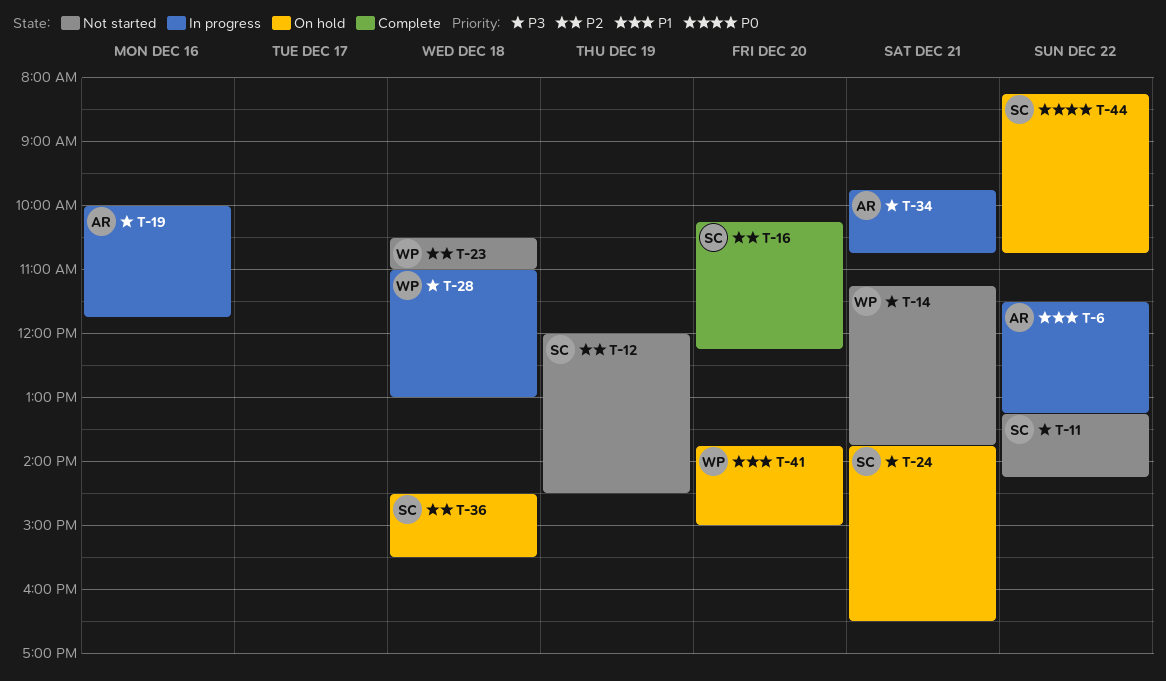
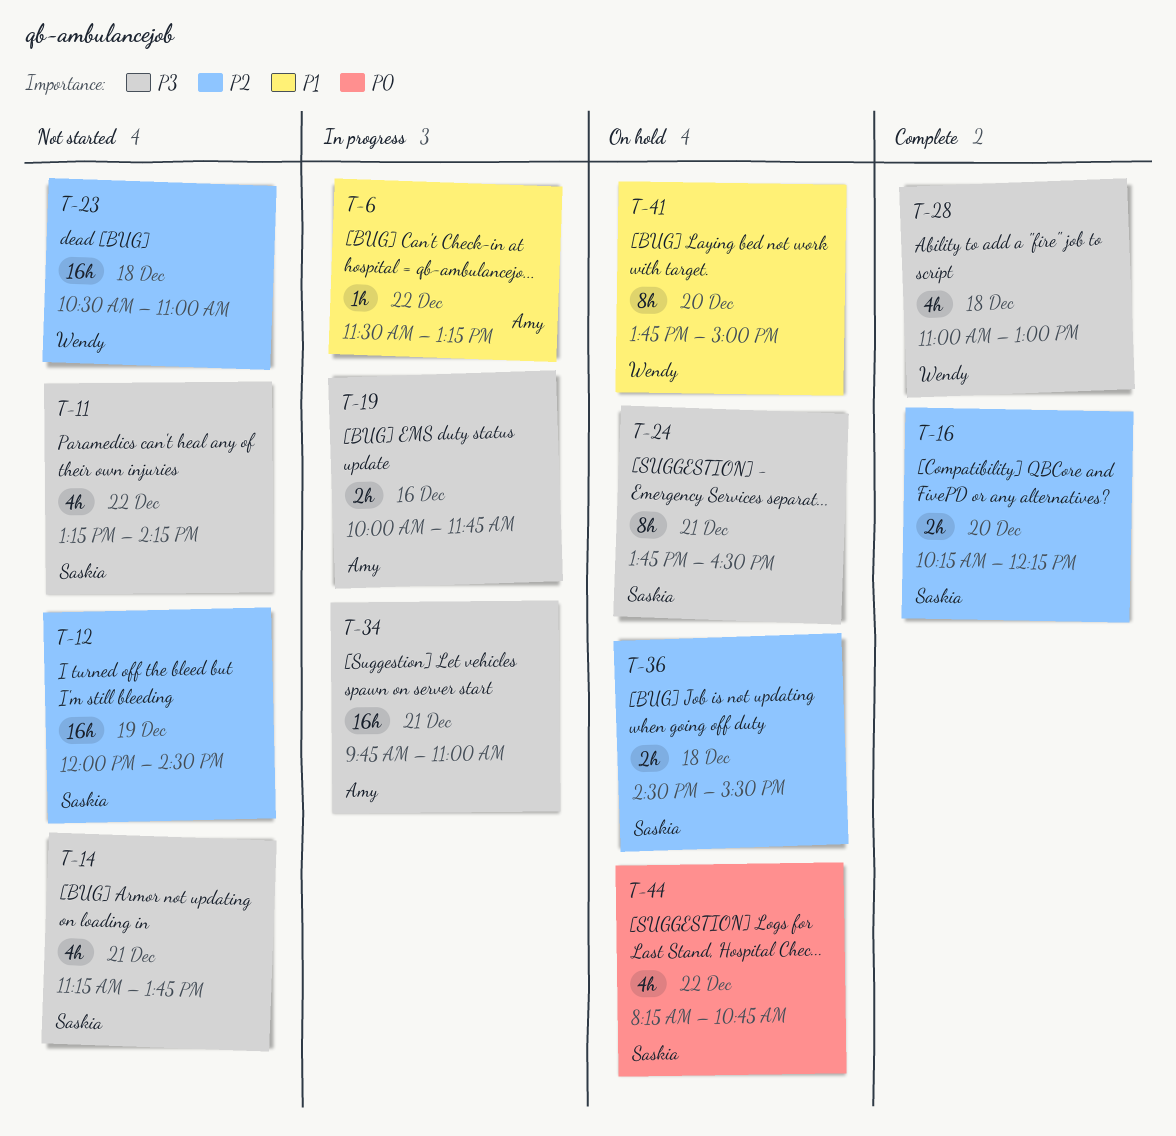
T-14, owner: Wendy -> Saskia
T-28, status: In progress -> Complete
T-34, ends: 10:45 -> 11:00

